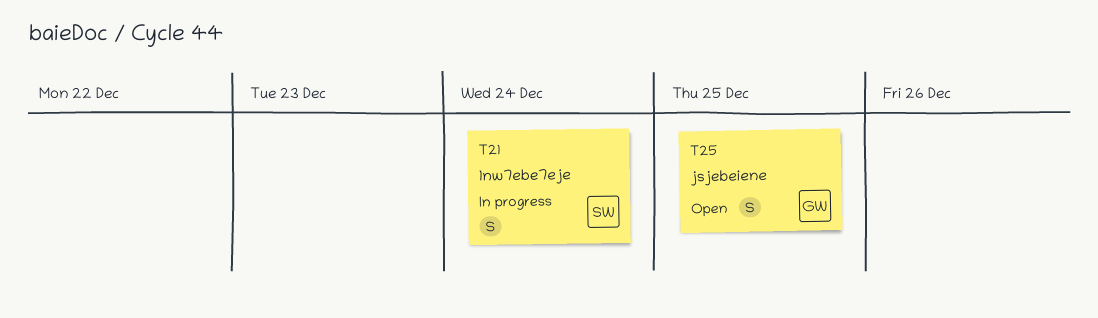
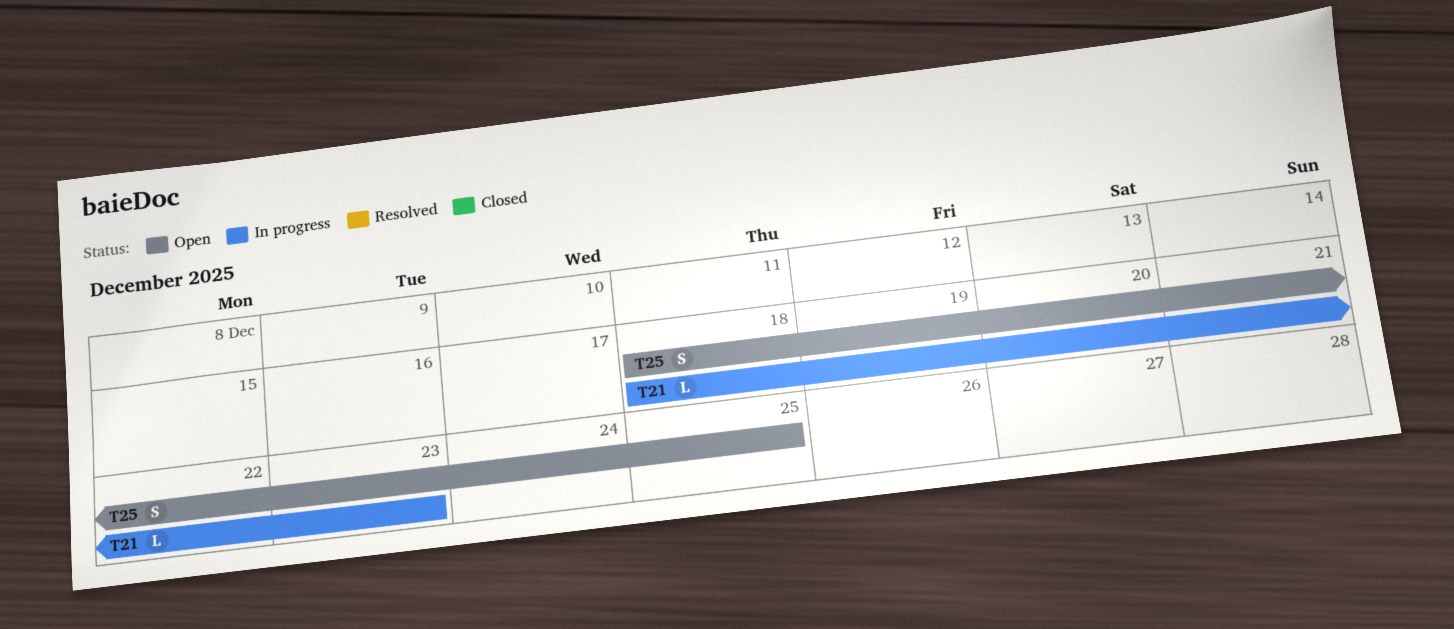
T21, estimate: S -> L
T21, due: Dec 24 -> Dec 23

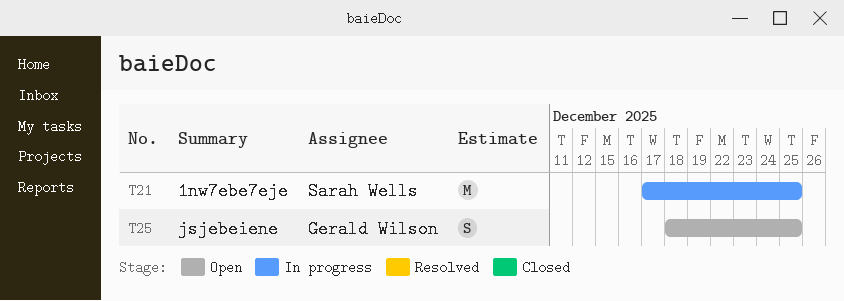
T21, estimate: L -> M
T21, start: Dec 18 -> Dec 17
T21, due: Dec 23 -> Dec 25

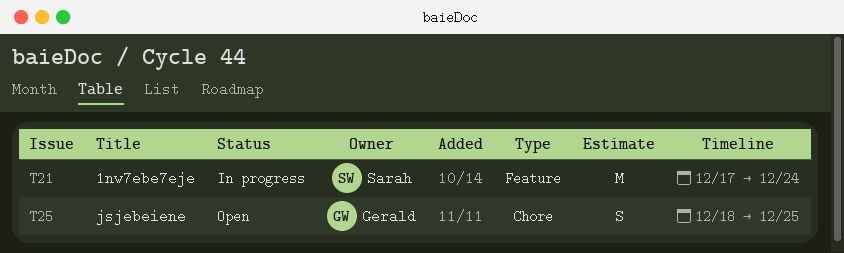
T21, due: Dec 25 -> Dec 24

